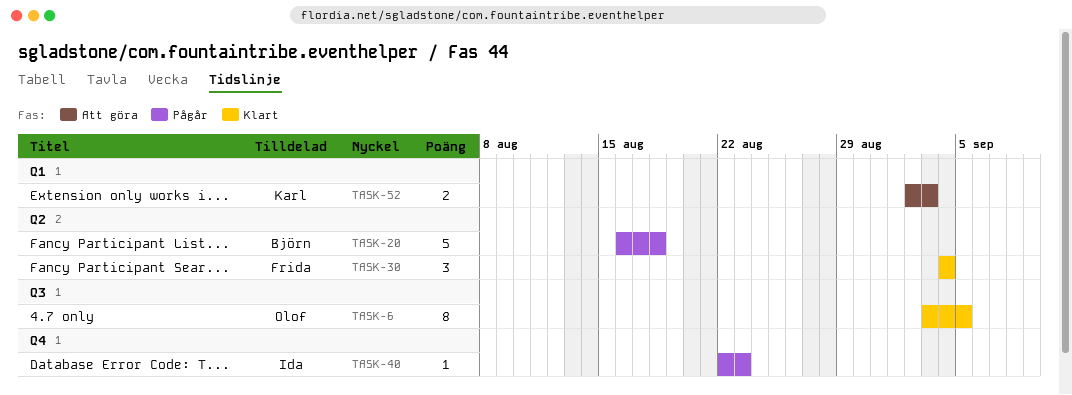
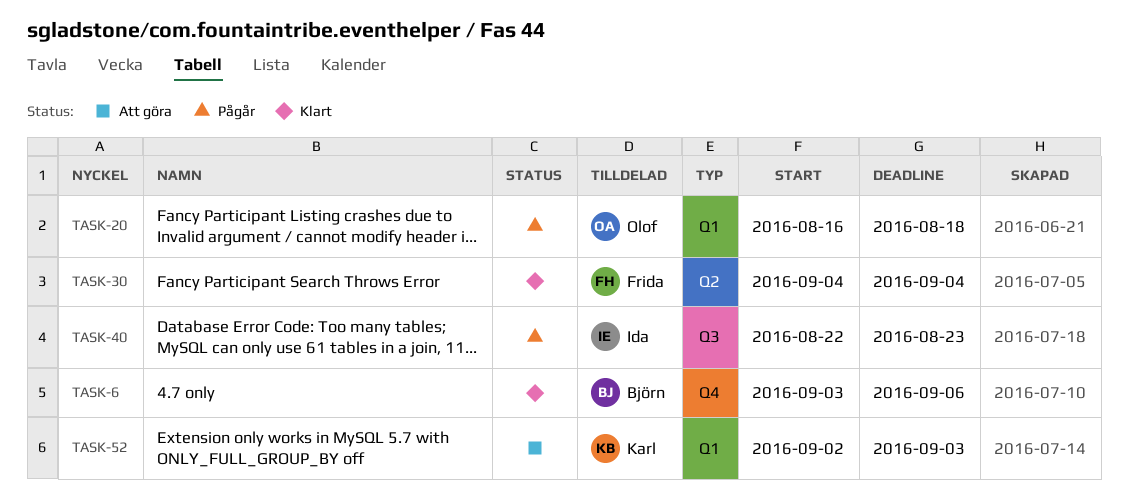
TASK-6, owner: Olof -> Björn
TASK-6, label: Q3 -> Q4
TASK-6, due: Sep 5 -> Sep 6
TASK-20, owner: Björn -> Olof
TASK-20, label: Q2 -> Q1
TASK-40, label: Q4 -> Q3

